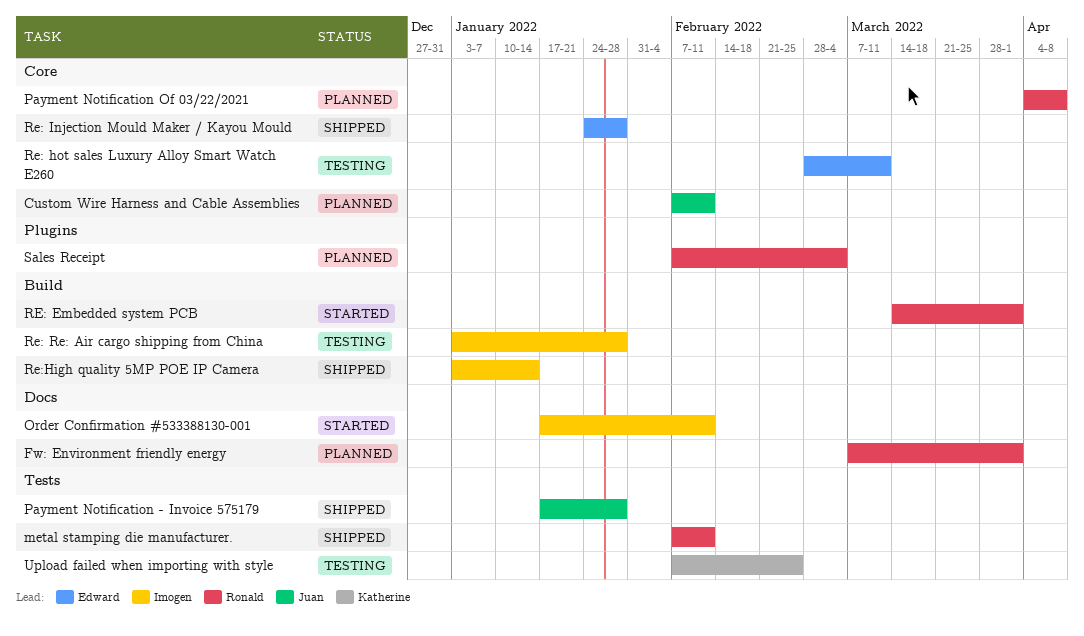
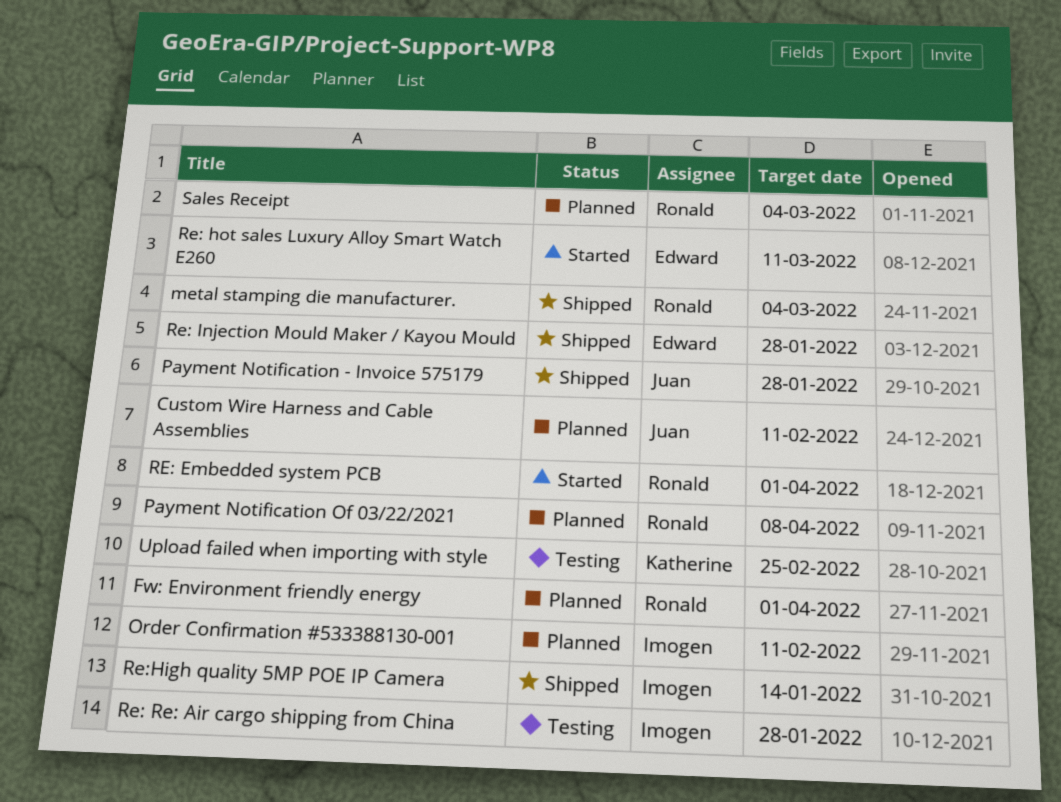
metal stamping die manufacturer., due: Feb 11 -> Mar 4
Order Confirmation #533388130-001, status: Started -> Planned
Re: hot sales Luxury Alloy Smart Watch E260, status: Testing -> Started

